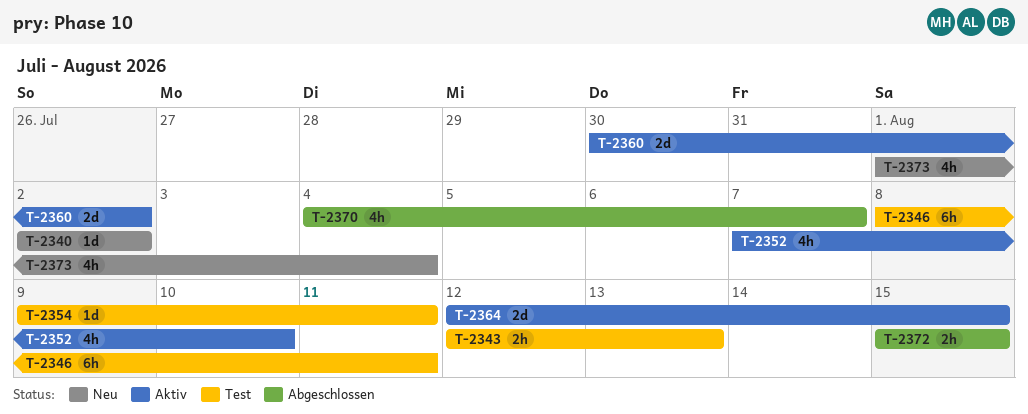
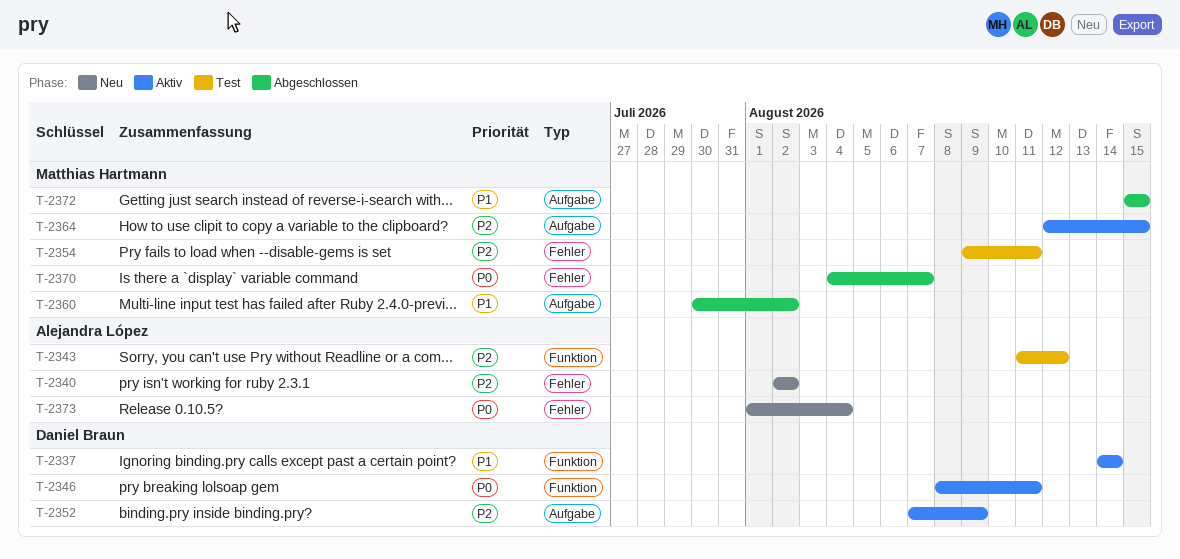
T-2337: none -> present
T-2343, start: Aug 12 -> Aug 11
T-2343, due: Aug 13 -> Aug 12
T-2346, status: Test -> Aktiv
T-2352, due: Aug 10 -> Aug 9
T-2360, status: Aktiv -> Abgeschlossen

